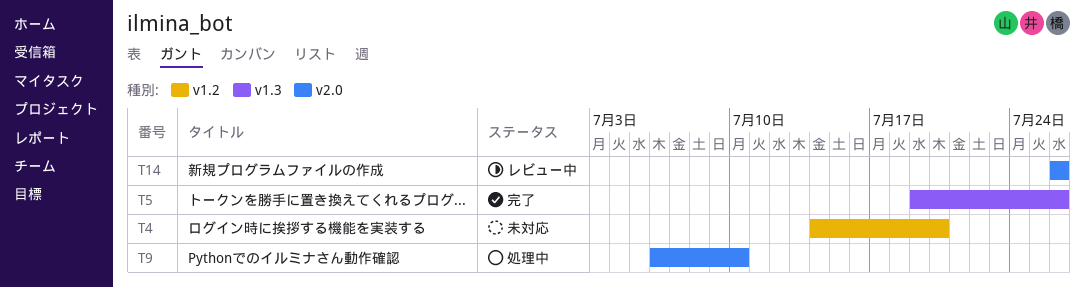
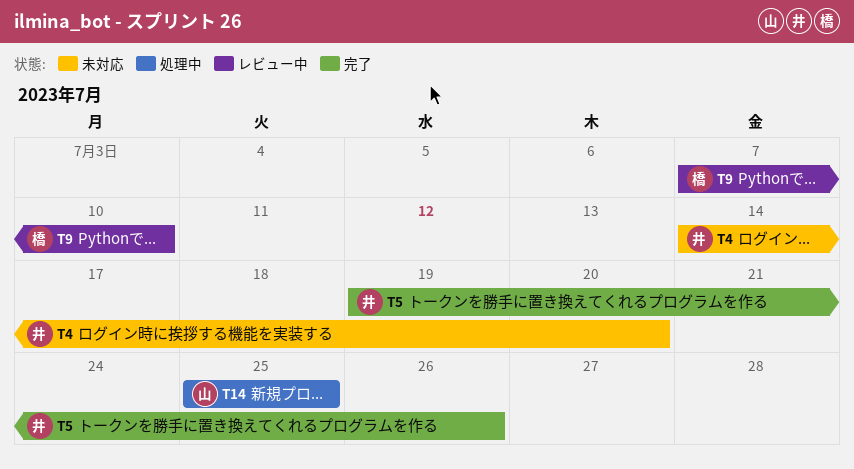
T9, status: 処理中 -> レビュー中
T9, start: Jul 6 -> Jul 7
T14, status: レビュー中 -> 処理中
T14, start: Jul 26 -> Jul 25
T14, due: Jul 26 -> Jul 25

